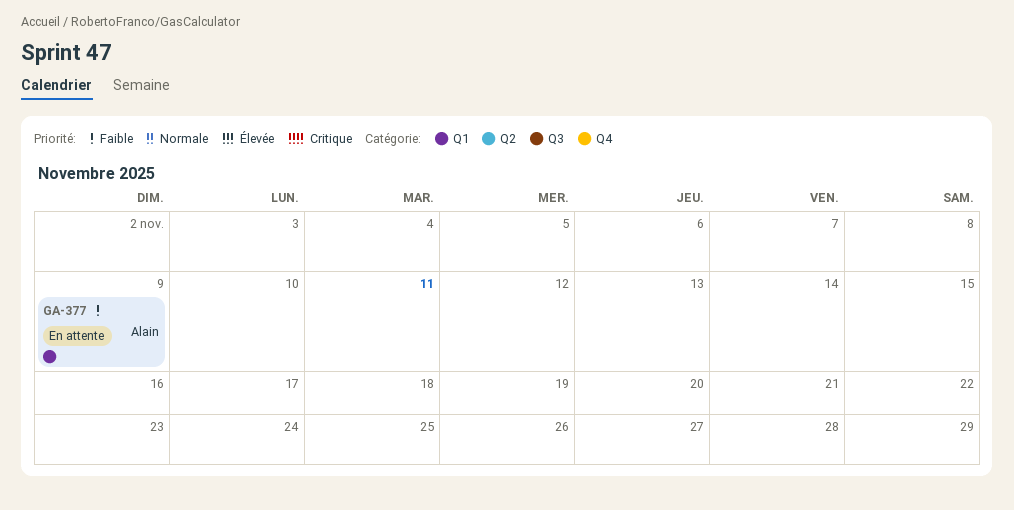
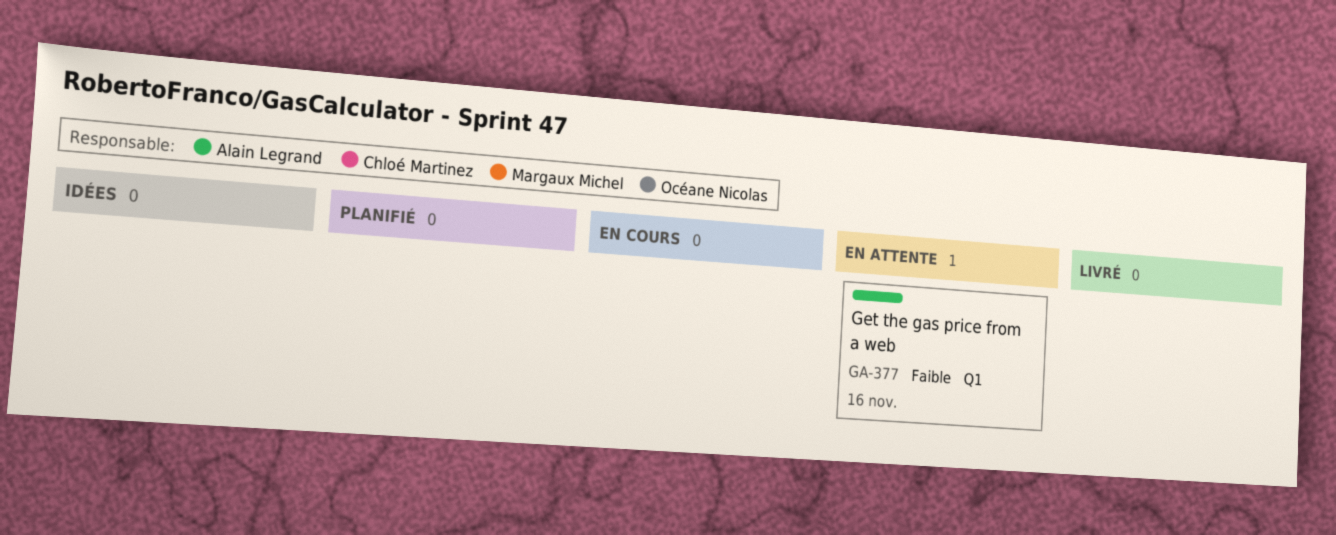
GA-377, due: Nov 9 -> Nov 16

